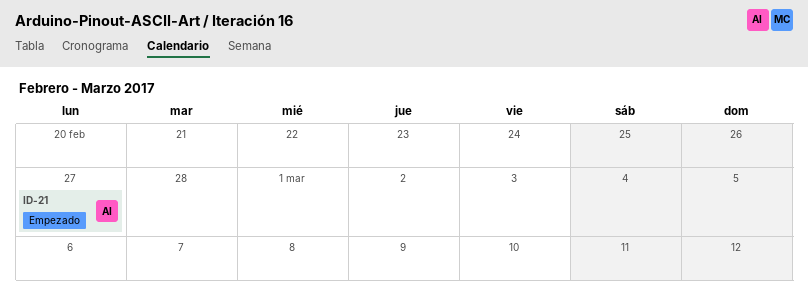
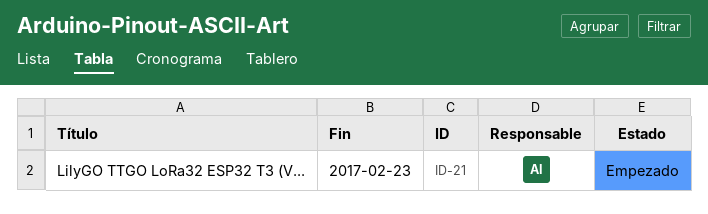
ID-21, due: Feb 27 -> Feb 23

